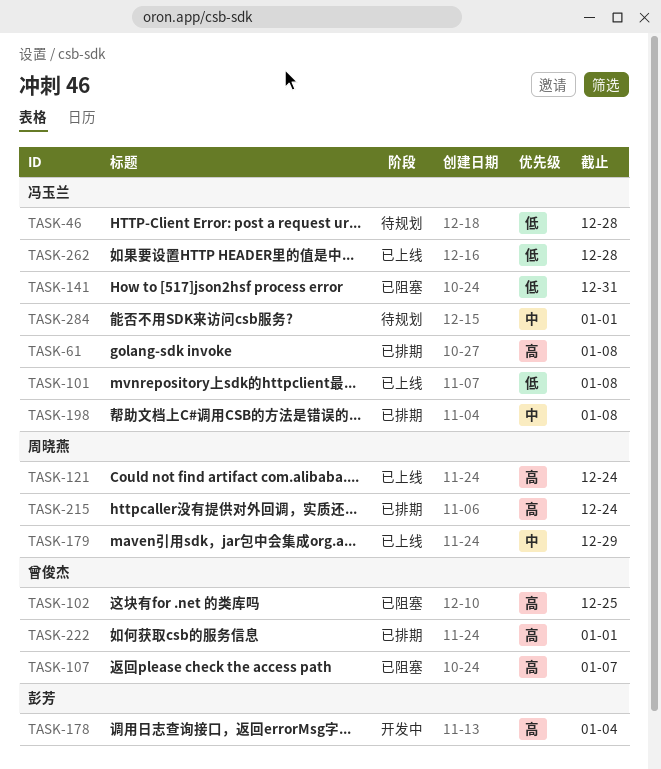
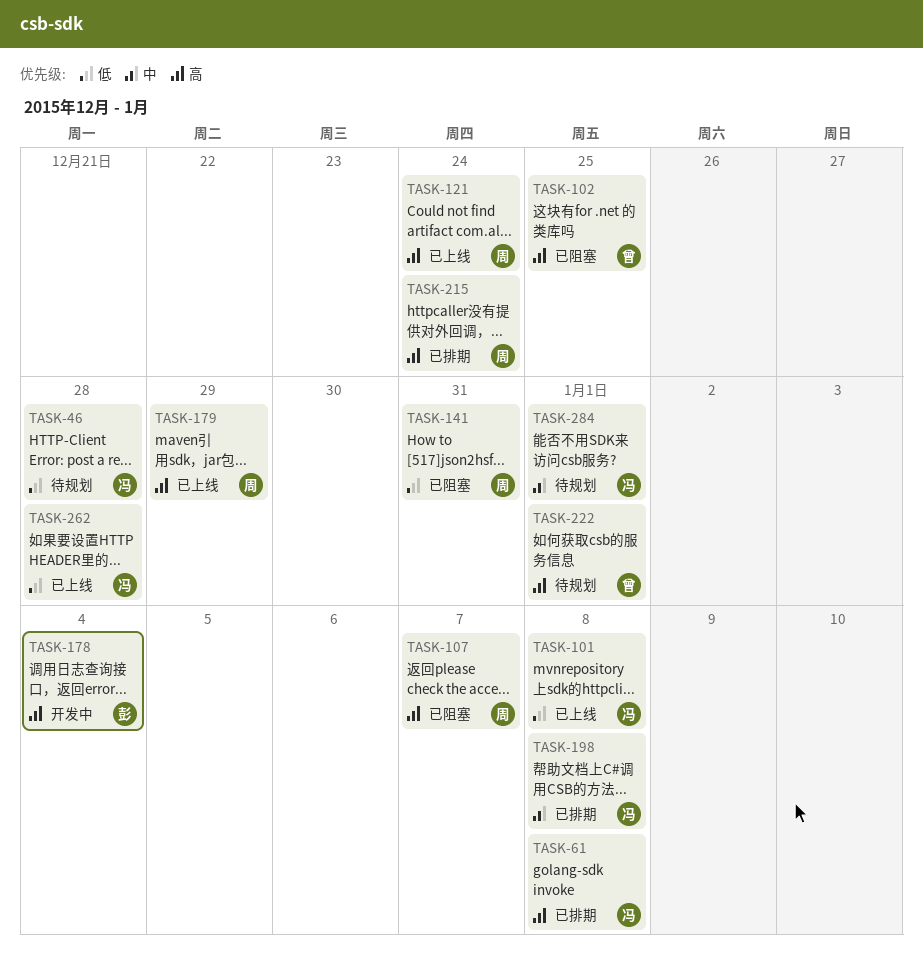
TASK-107, owner: 曾俊杰 -> 周晓燕
TASK-141, owner: 冯玉兰 -> 周晓燕
TASK-179, priority: 中 -> 高
TASK-222, status: 已排期 -> 待规划

